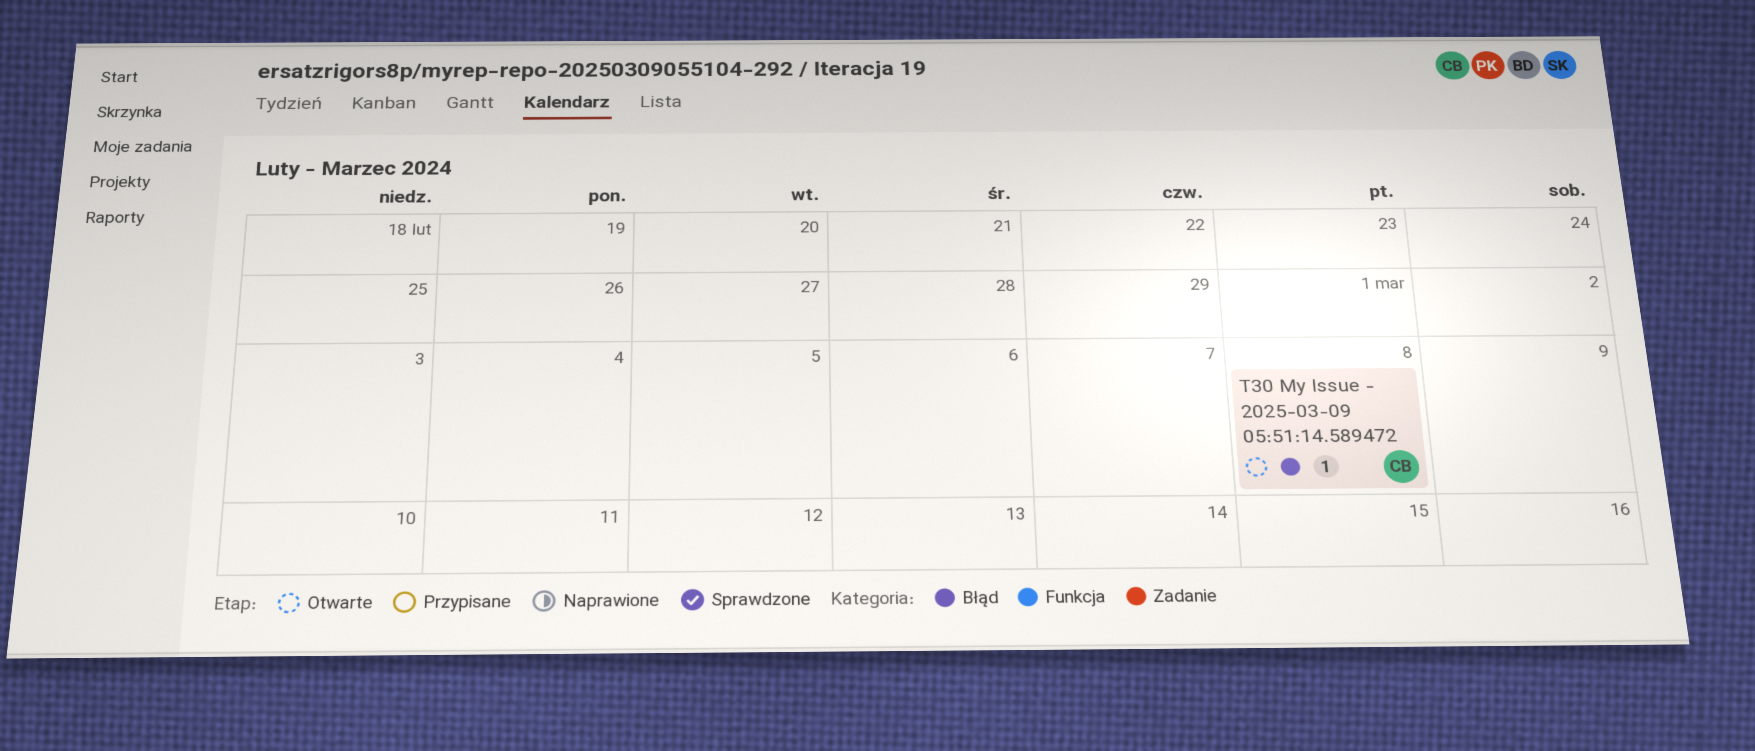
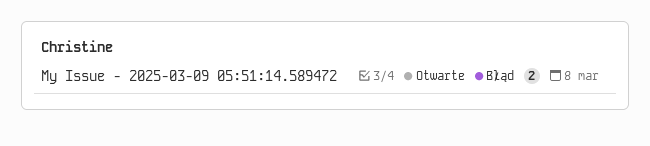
My Issue - 2025-03-09 05:51:14.589472, estimate: 1 -> 2

